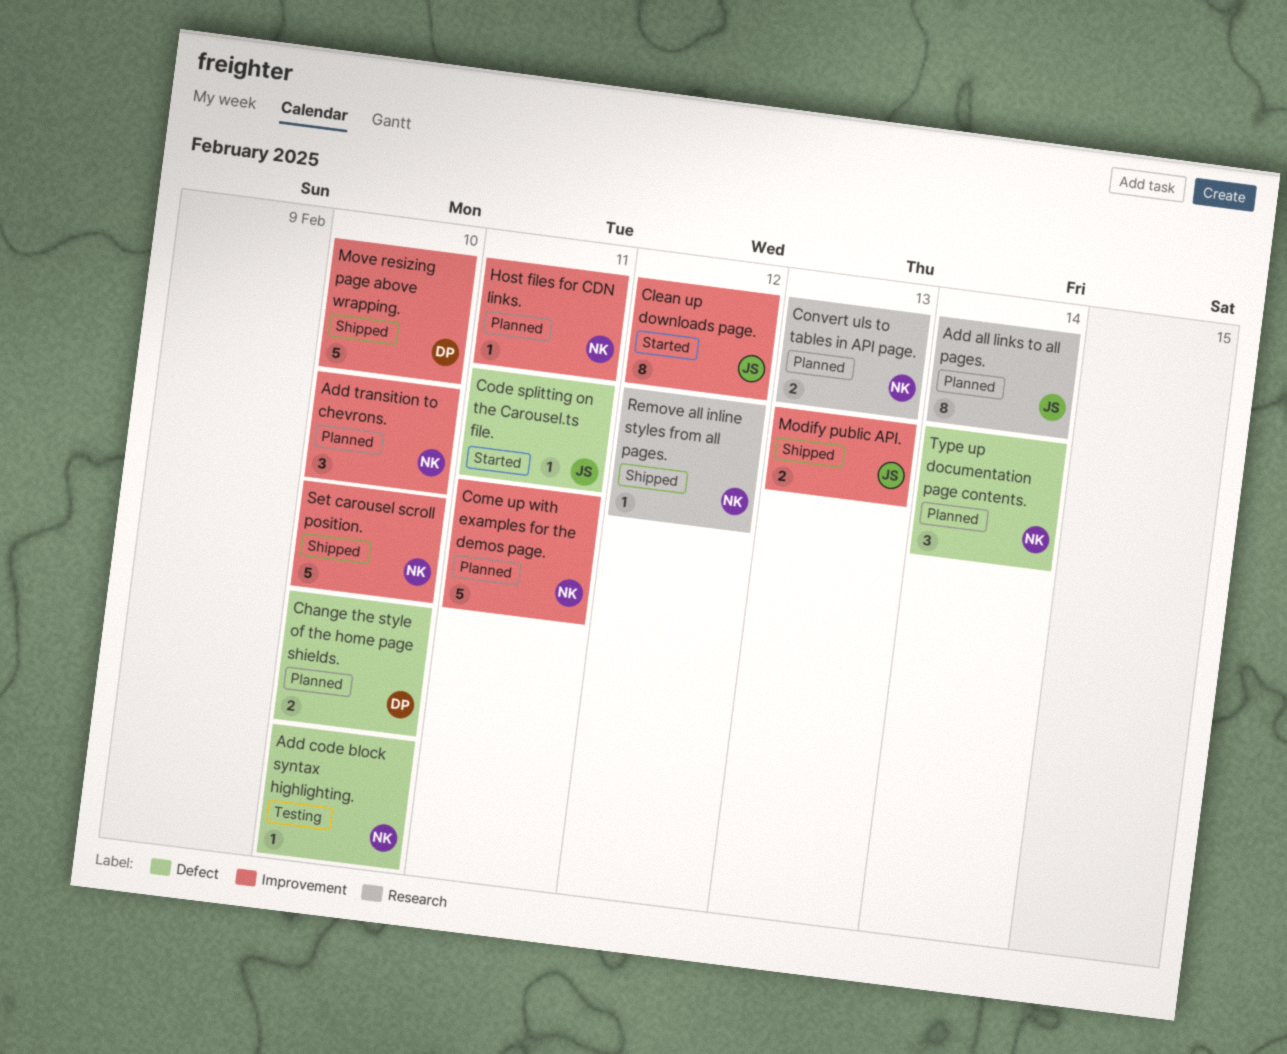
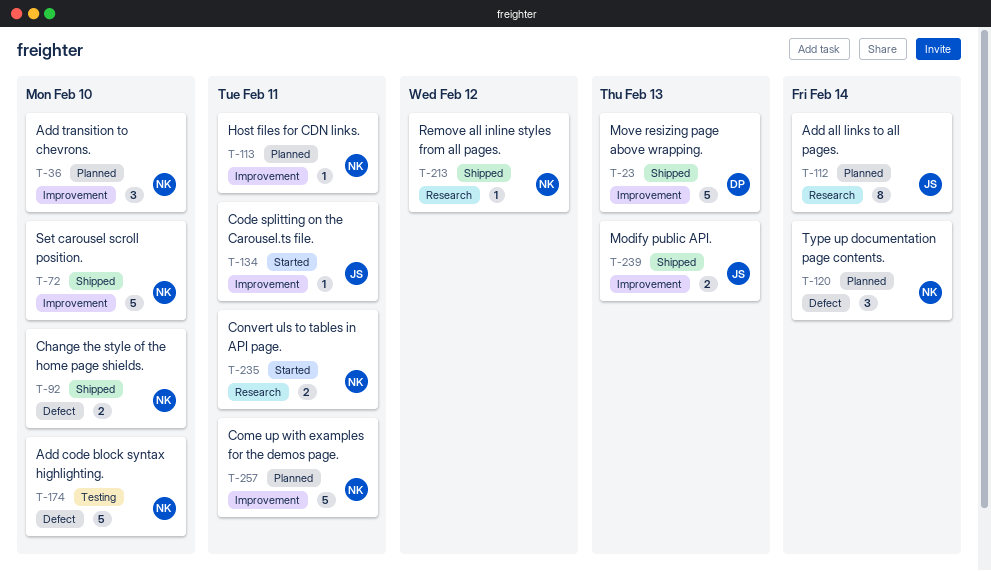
Add code block syntax highlighting., estimate: 1 -> 5
Change the style of the home page shields., status: Planned -> Shipped
Change the style of the home page shields., owner: DP -> NK
Clean up downloads page.: present -> none
Code splitting on the Carousel.ts file., label: Defect -> Improvement
Convert uls to tables in API page., status: Planned -> Started
Convert uls to tables in API page., due: Feb 13 -> Feb 11
Move resizing page above wrapping., due: Feb 10 -> Feb 13

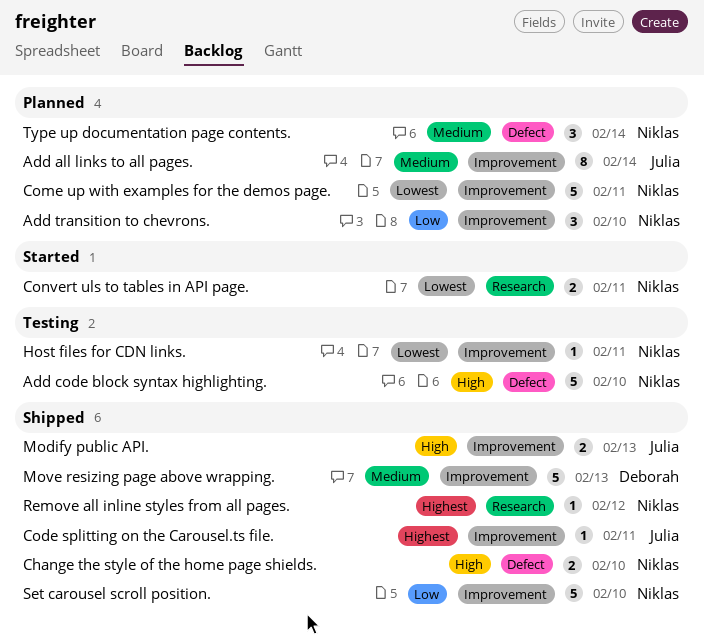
Add all links to all pages., label: Research -> Improvement
Code splitting on the Carousel.ts file., status: Started -> Shipped
Host files for CDN links., status: Planned -> Testing

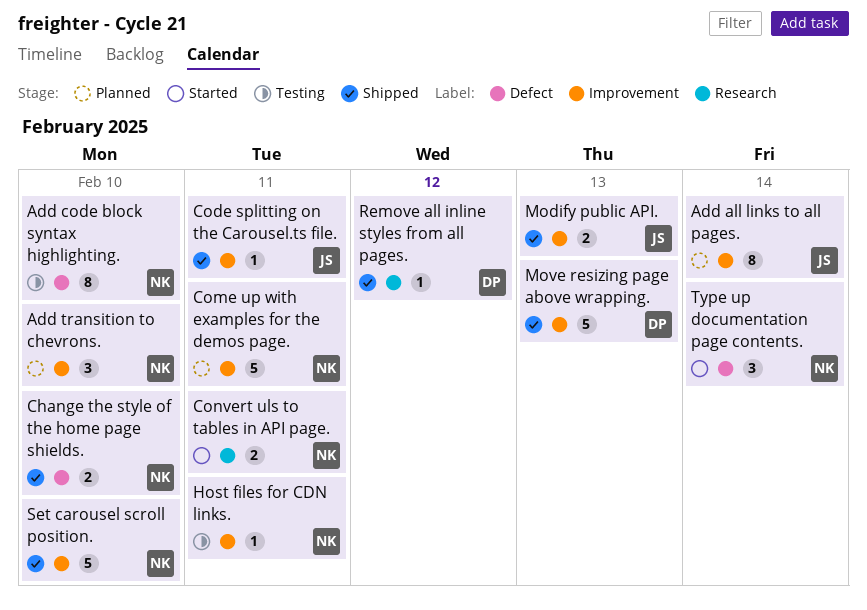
Add code block syntax highlighting., estimate: 5 -> 8
Remove all inline styles from all pages., owner: Niklas -> Deborah
Type up documentation page contents., status: Planned -> Started

